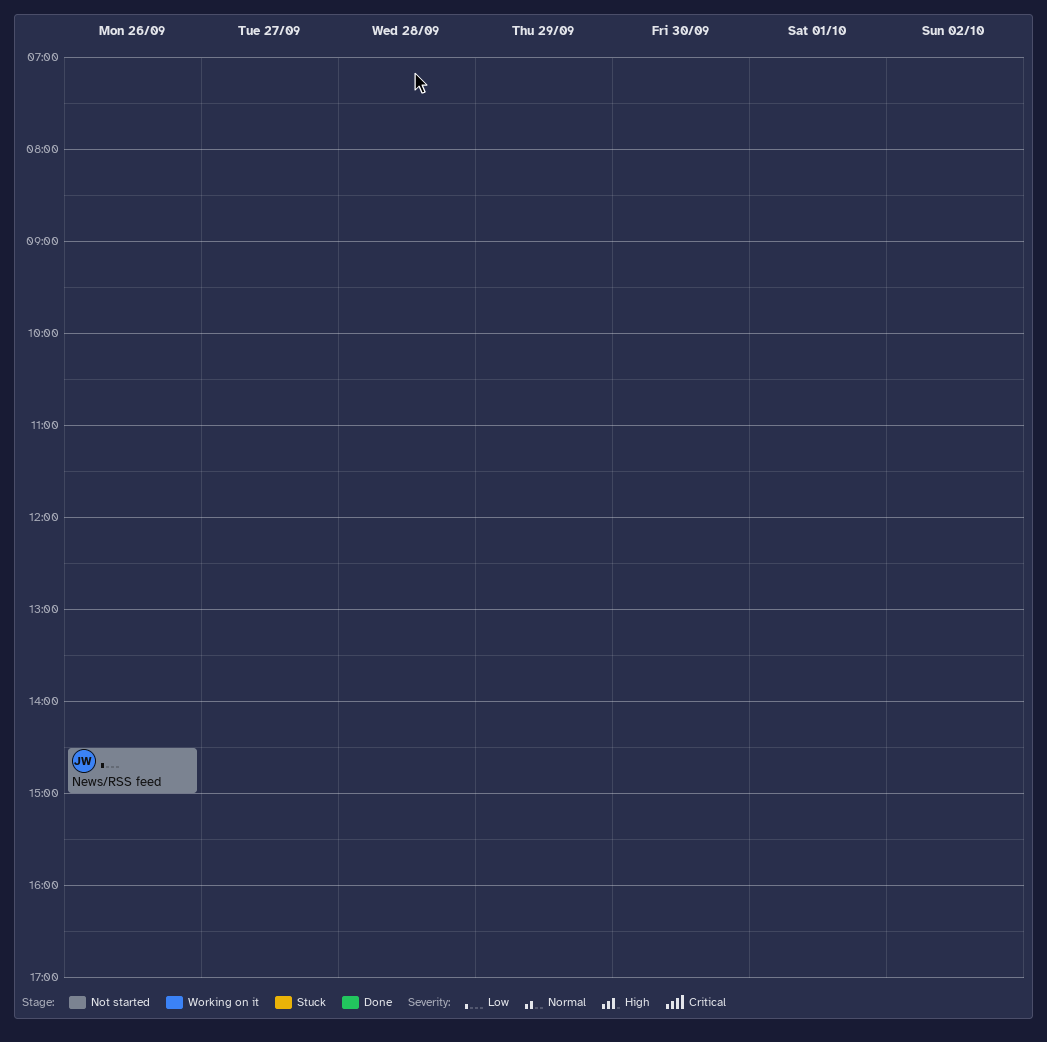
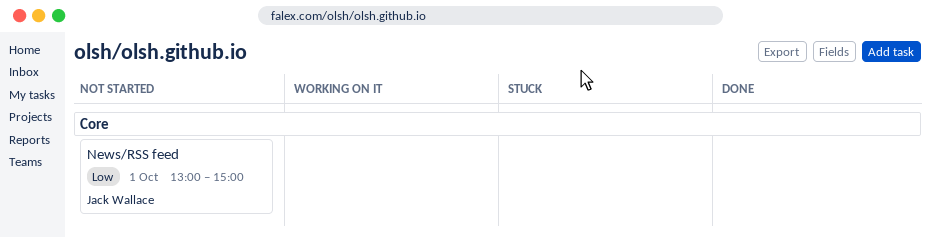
News/RSS feed, day: Sep 26 -> Oct 1
News/RSS feed, begins: 14:30 -> 13:00

